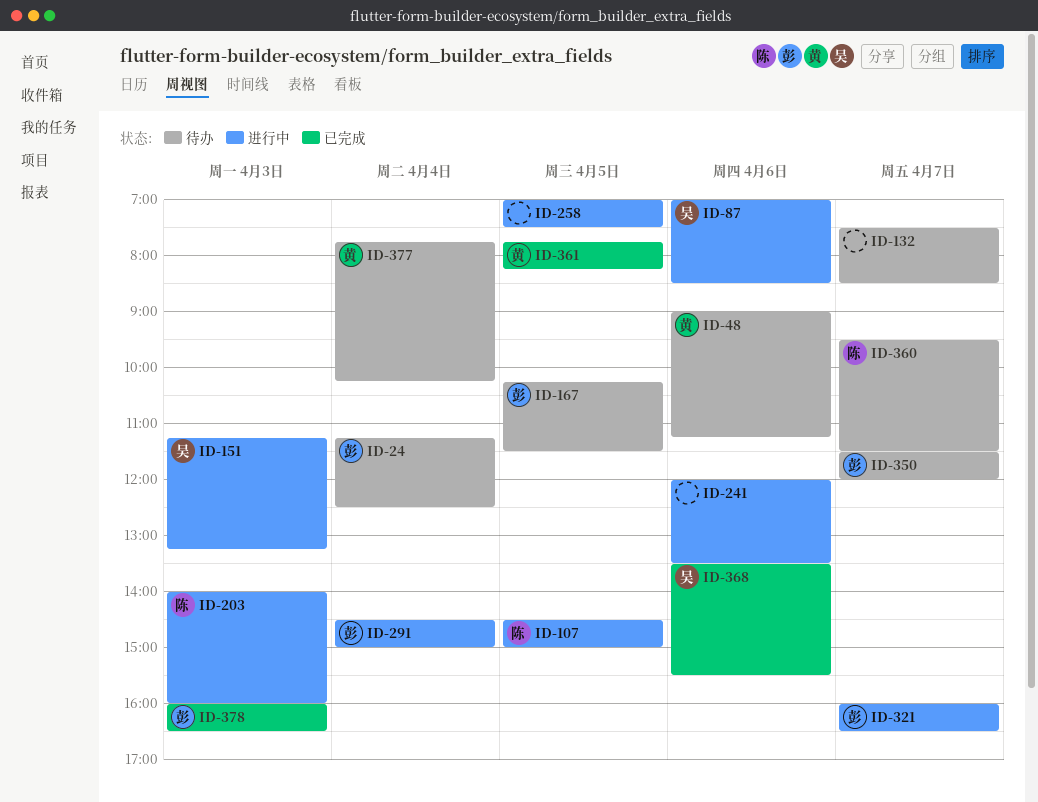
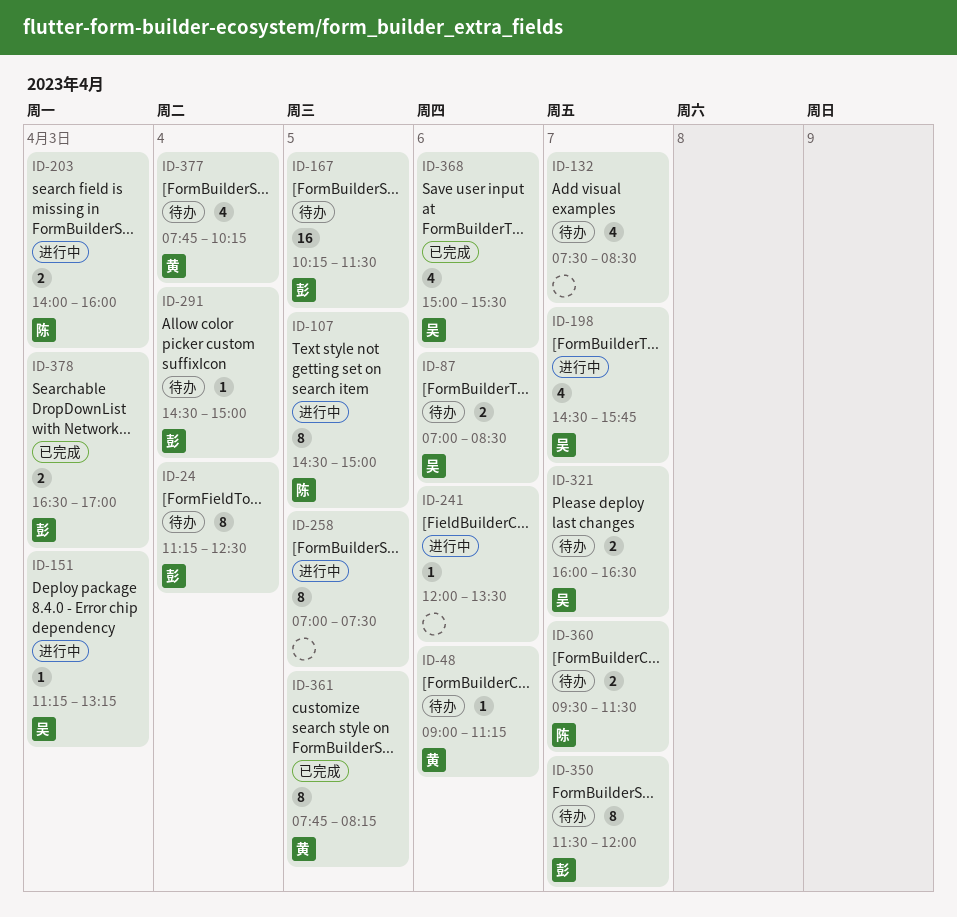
ID-87, status: 进行中 -> 待办
ID-198: none -> present
ID-291, status: 进行中 -> 待办
ID-321, status: 进行中 -> 待办
ID-321, owner: 彭 -> 吴
ID-368, begins: 13:30 -> 15:00
ID-378, begins: 16:00 -> 16:30
ID-378, ends: 16:30 -> 17:00

